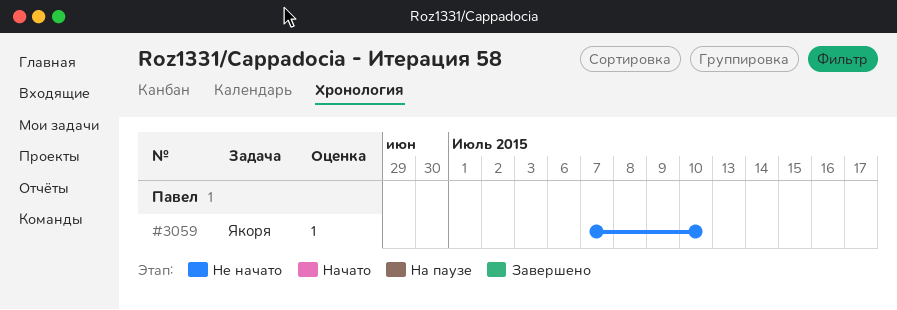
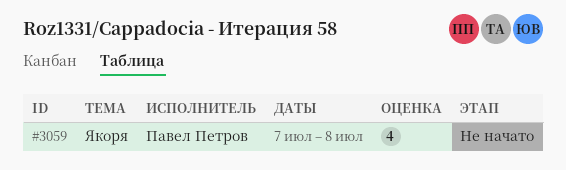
#3059, estimate: 1 -> 4
#3059, due: Jul 10 -> Jul 8

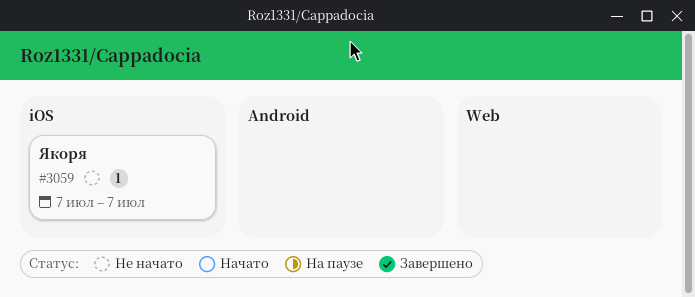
#3059, estimate: 4 -> 1
#3059, due: Jul 8 -> Jul 7

